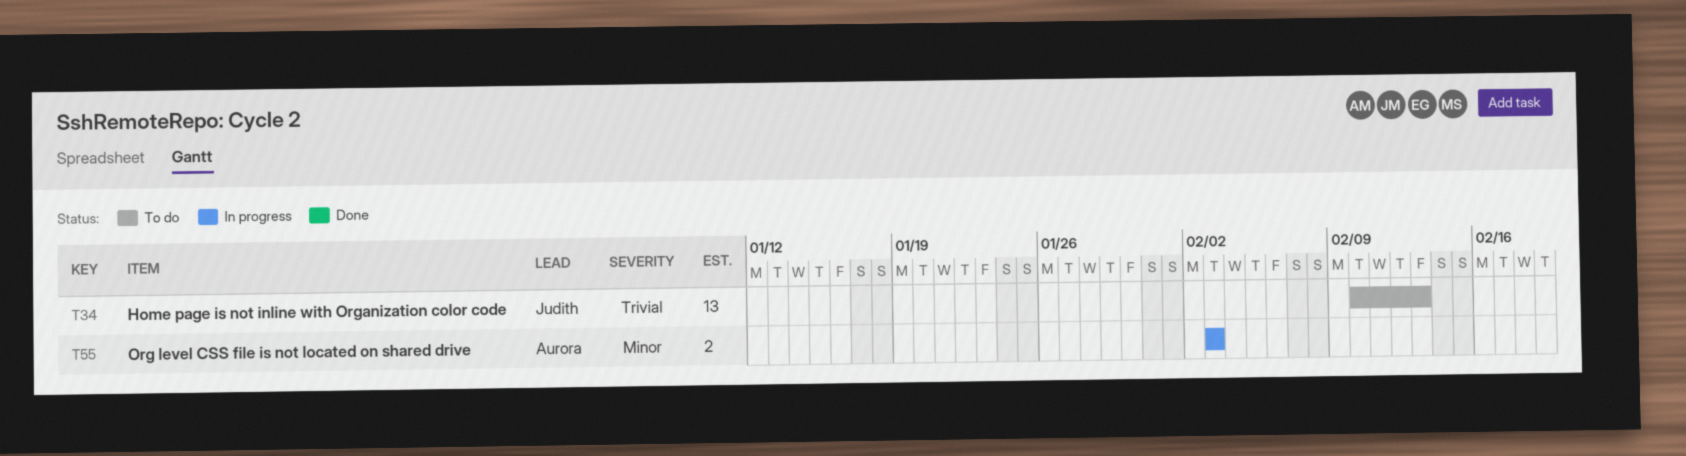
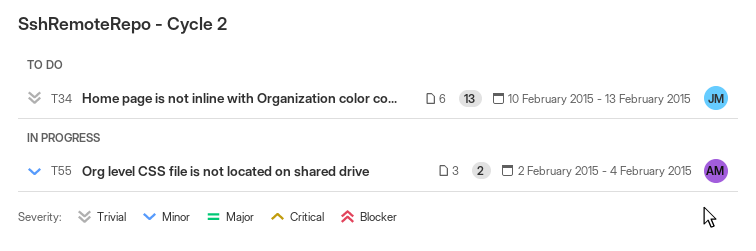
T55, start: Feb 3 -> Feb 2
T55, due: Feb 3 -> Feb 4

